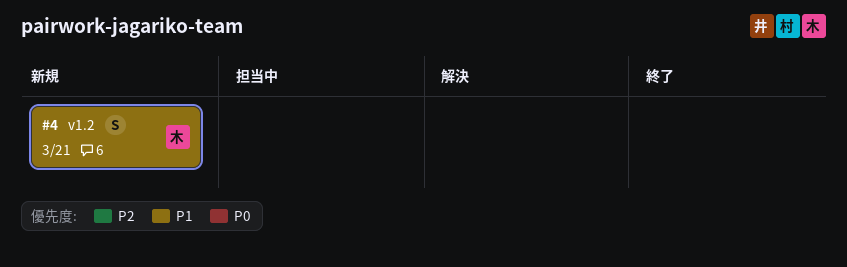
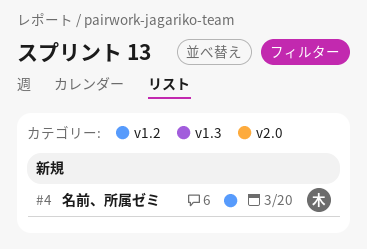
#4, due: Mar 21 -> Mar 20

